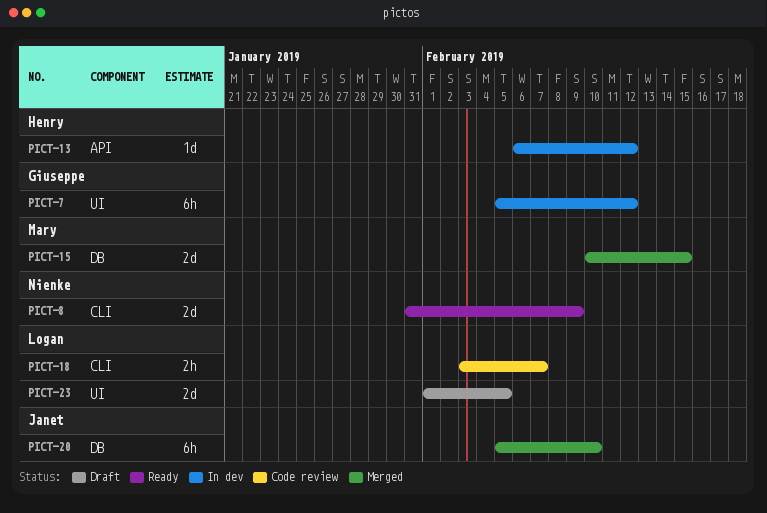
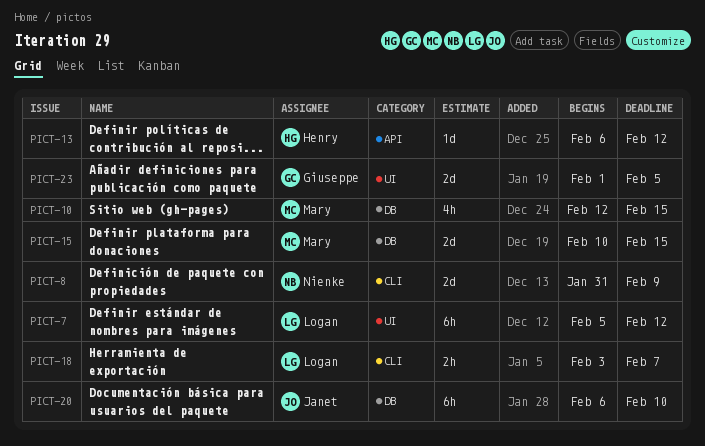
PICT-7, owner: Giuseppe -> Logan
PICT-10: none -> present
PICT-20, start: Feb 5 -> Feb 6
PICT-23, owner: Logan -> Giuseppe

